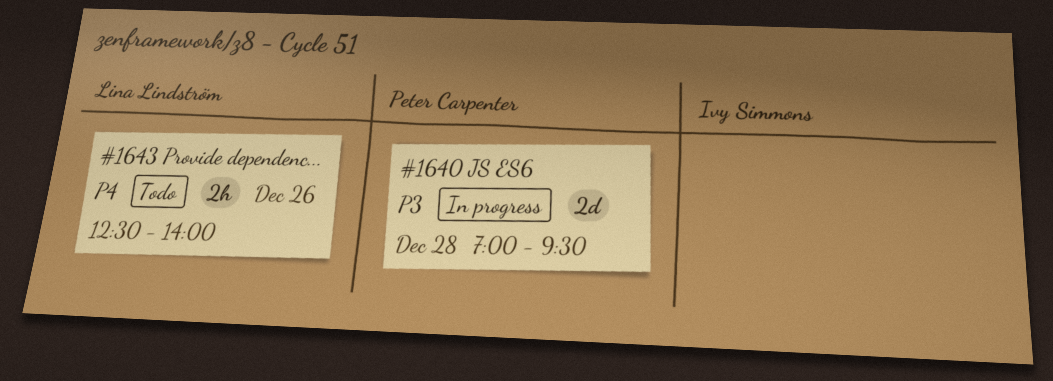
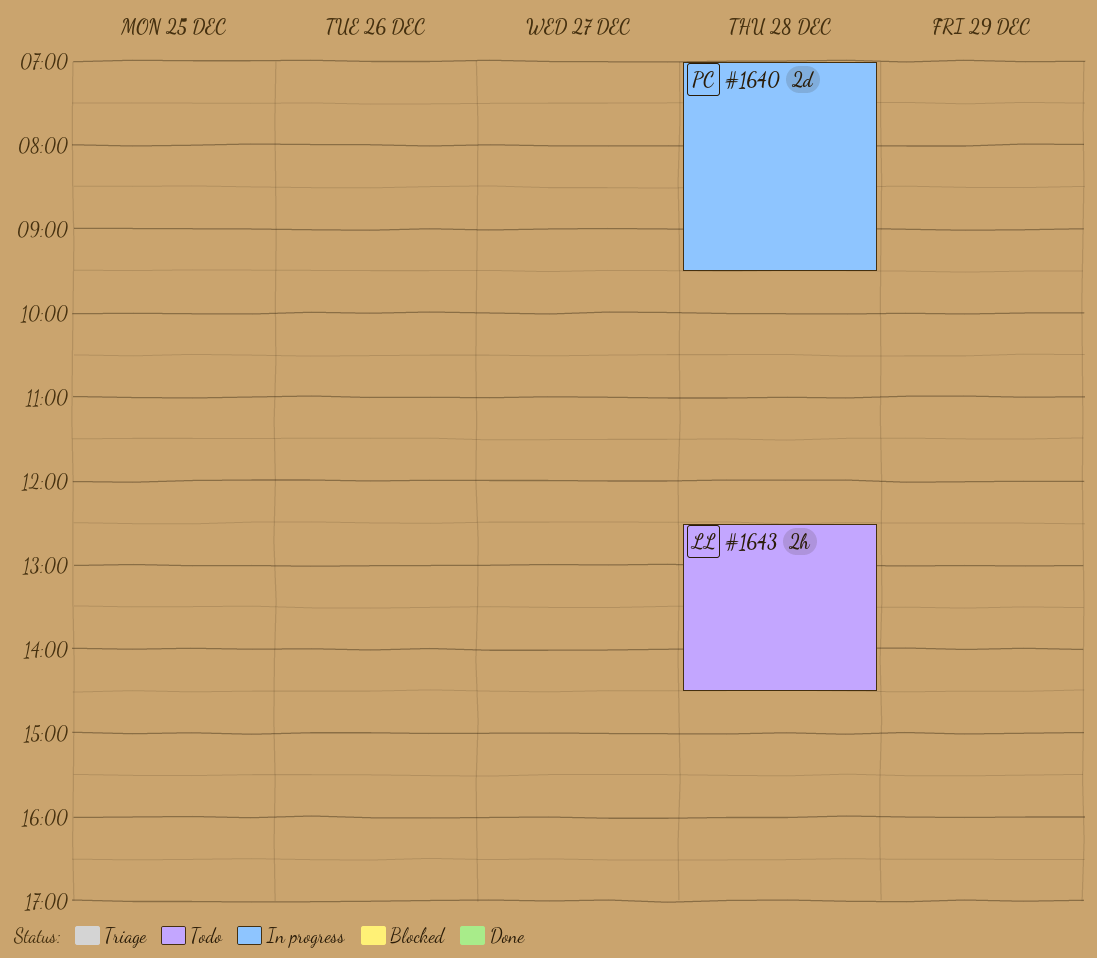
#1643, day: Dec 26 -> Dec 28
#1643, ends: 14:00 -> 14:30

